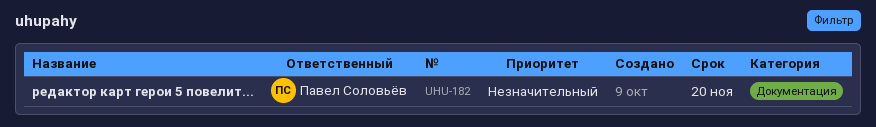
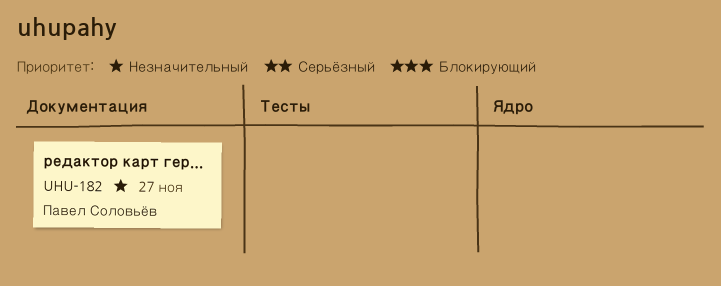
UHU-182, due: Nov 20 -> Nov 27

